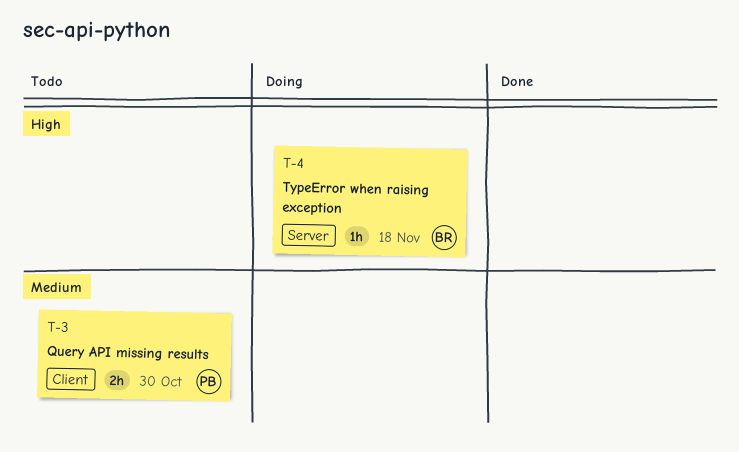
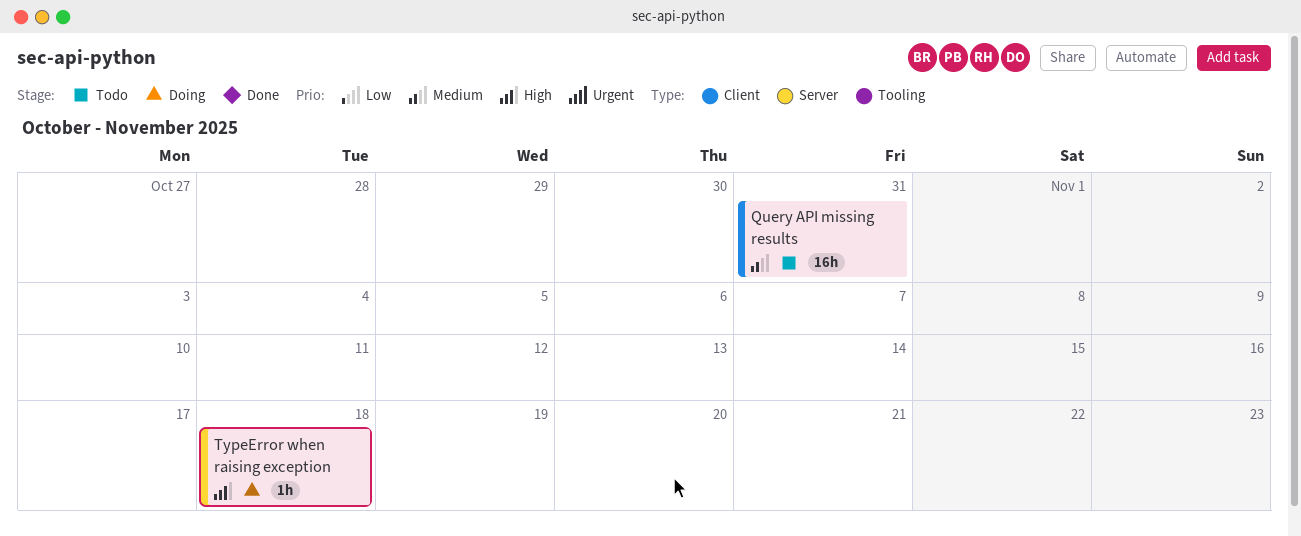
Query API missing results, estimate: 2h -> 16h
Query API missing results, due: Oct 30 -> Oct 31

